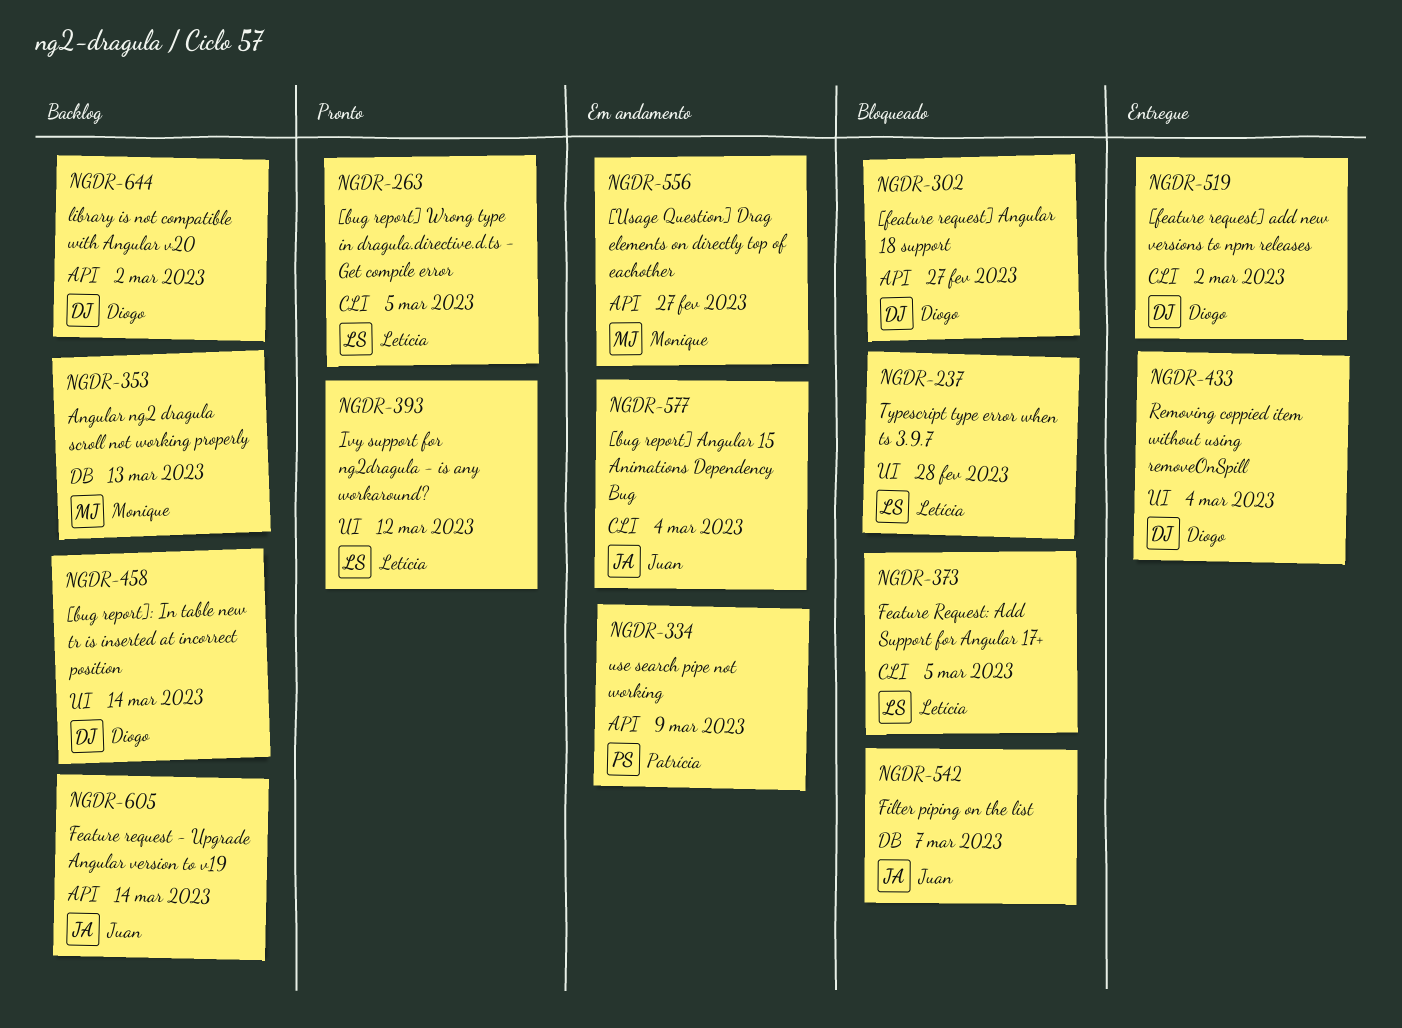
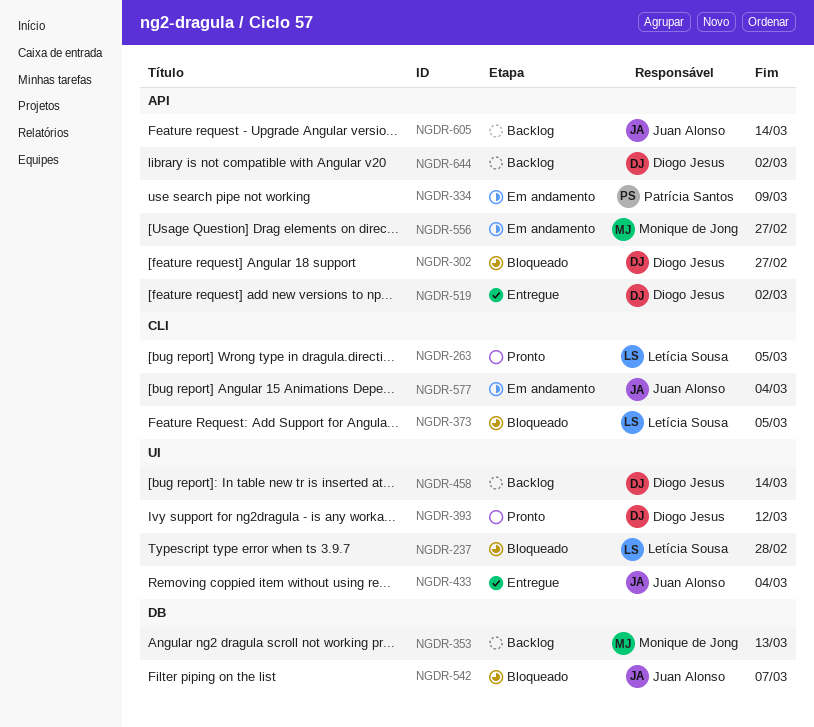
NGDR-393, owner: Letícia Sousa -> Diogo Jesus
NGDR-433, owner: Diogo Jesus -> Juan Alonso
NGDR-519, label: CLI -> API

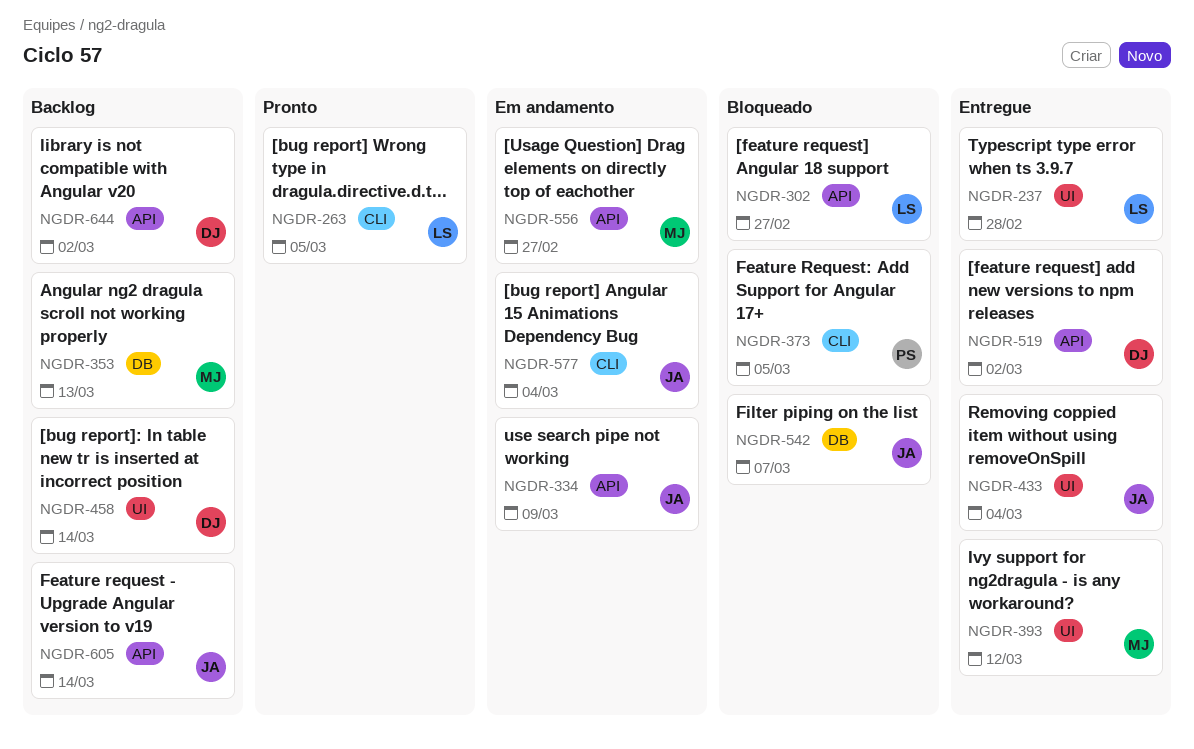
NGDR-237, status: Bloqueado -> Entregue
NGDR-302, owner: Diogo Jesus -> Letícia Sousa
NGDR-334, owner: Patrícia Santos -> Juan Alonso
NGDR-373, owner: Letícia Sousa -> Patrícia Santos
NGDR-393, status: Pronto -> Entregue
NGDR-393, owner: Diogo Jesus -> Monique de Jong

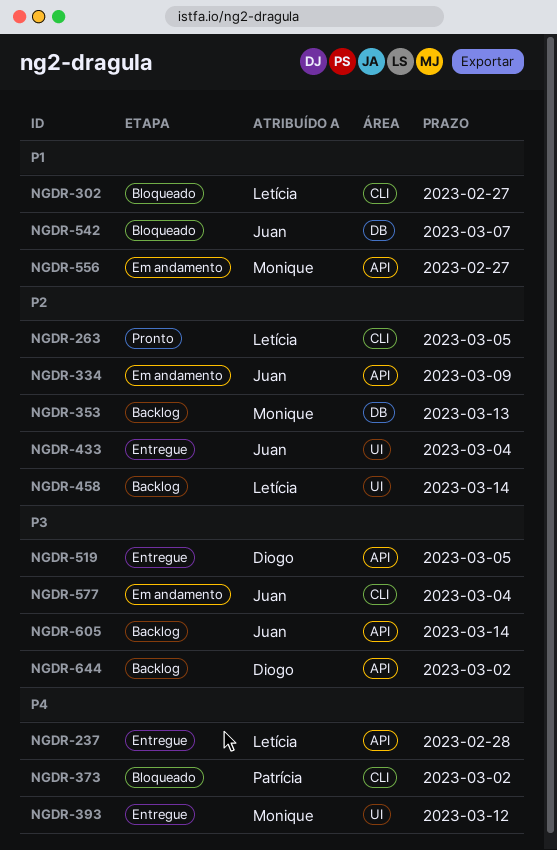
NGDR-237, label: UI -> API
NGDR-302, label: API -> CLI
NGDR-373, due: Mar 5 -> Mar 2
NGDR-458, owner: Diogo -> Letícia
NGDR-519, due: Mar 2 -> Mar 5

